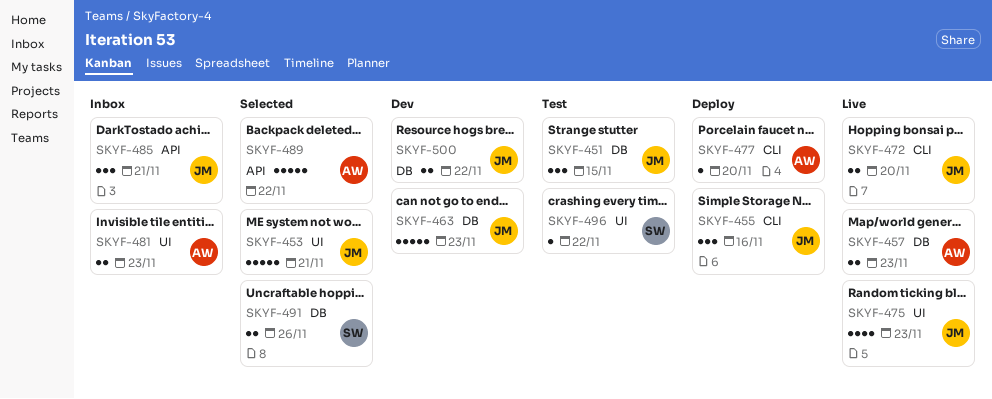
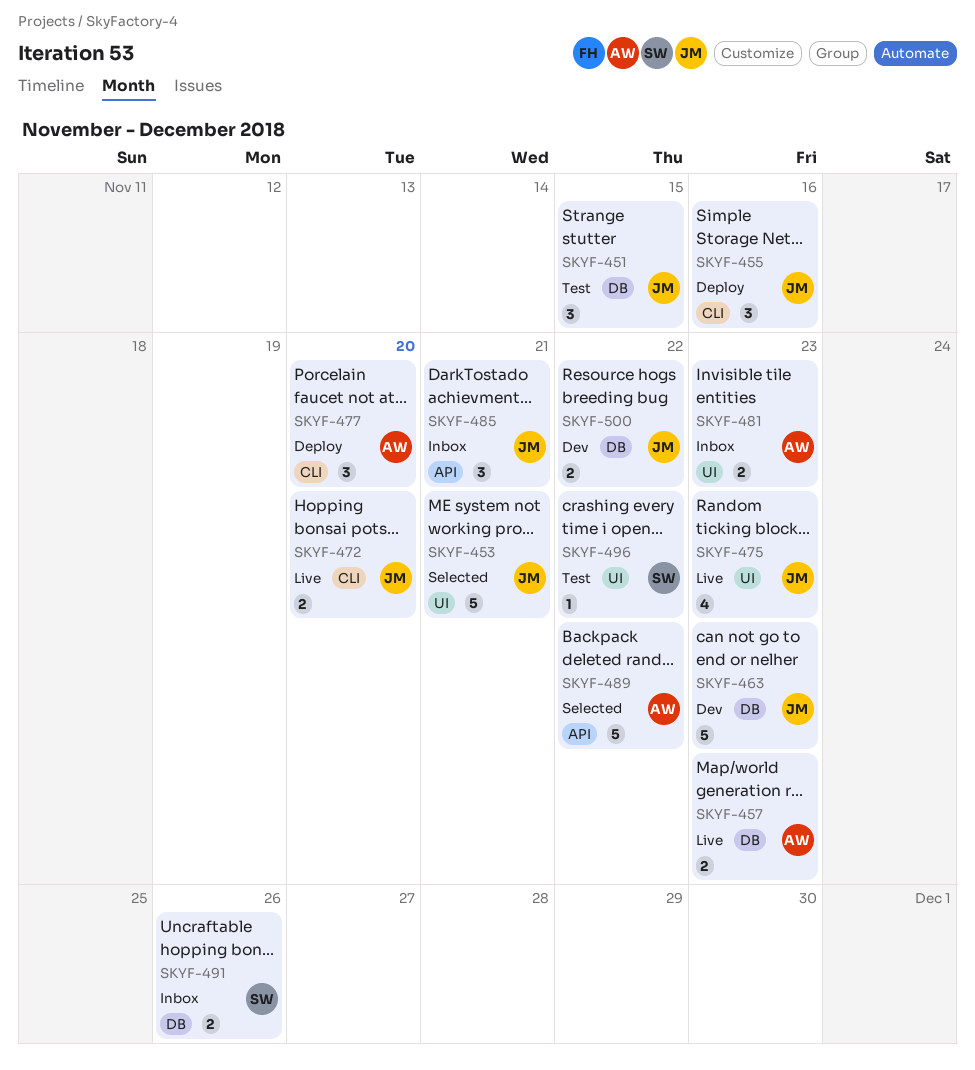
SKYF-477, estimate: 1 -> 3
SKYF-491, status: Selected -> Inbox

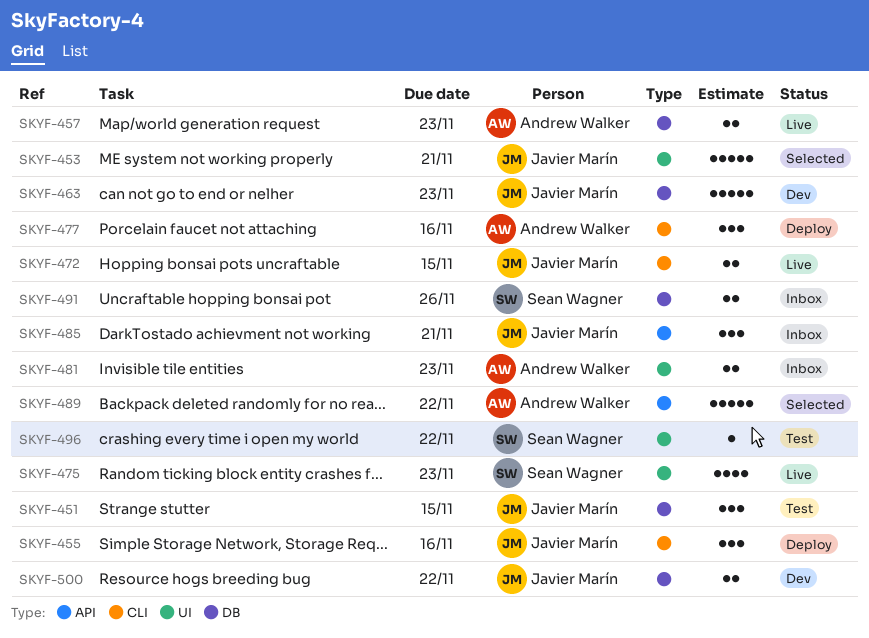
SKYF-472, due: Nov 20 -> Nov 15
SKYF-475, owner: Javier Marín -> Sean Wagner
SKYF-477, due: Nov 20 -> Nov 16

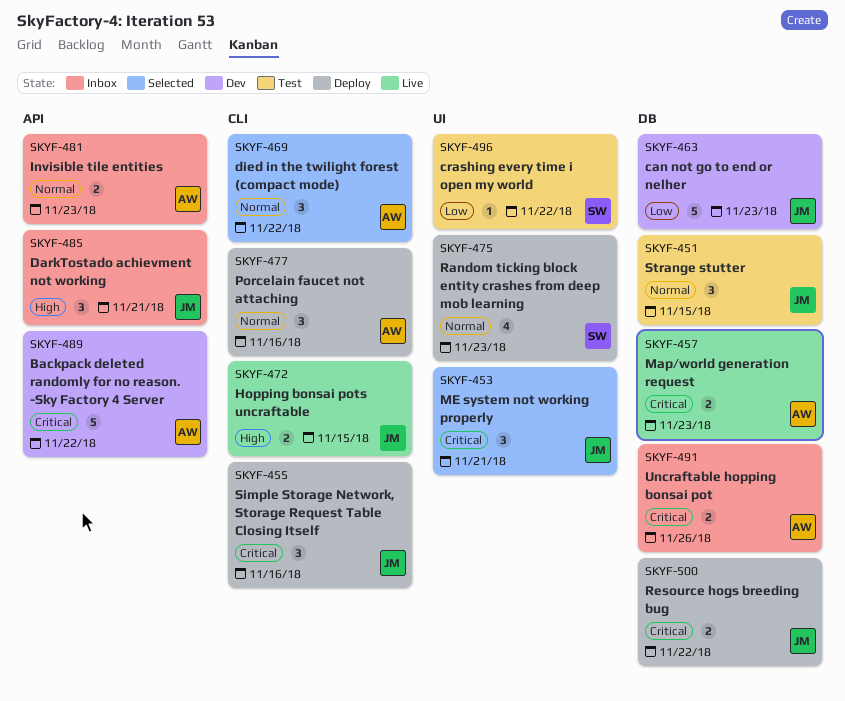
SKYF-453, estimate: 5 -> 3
SKYF-469: none -> present
SKYF-475, status: Live -> Deploy
SKYF-481, label: UI -> API
SKYF-489, status: Selected -> Dev
SKYF-491, owner: Sean Wagner -> Andrew Walker
SKYF-500, status: Dev -> Deploy

